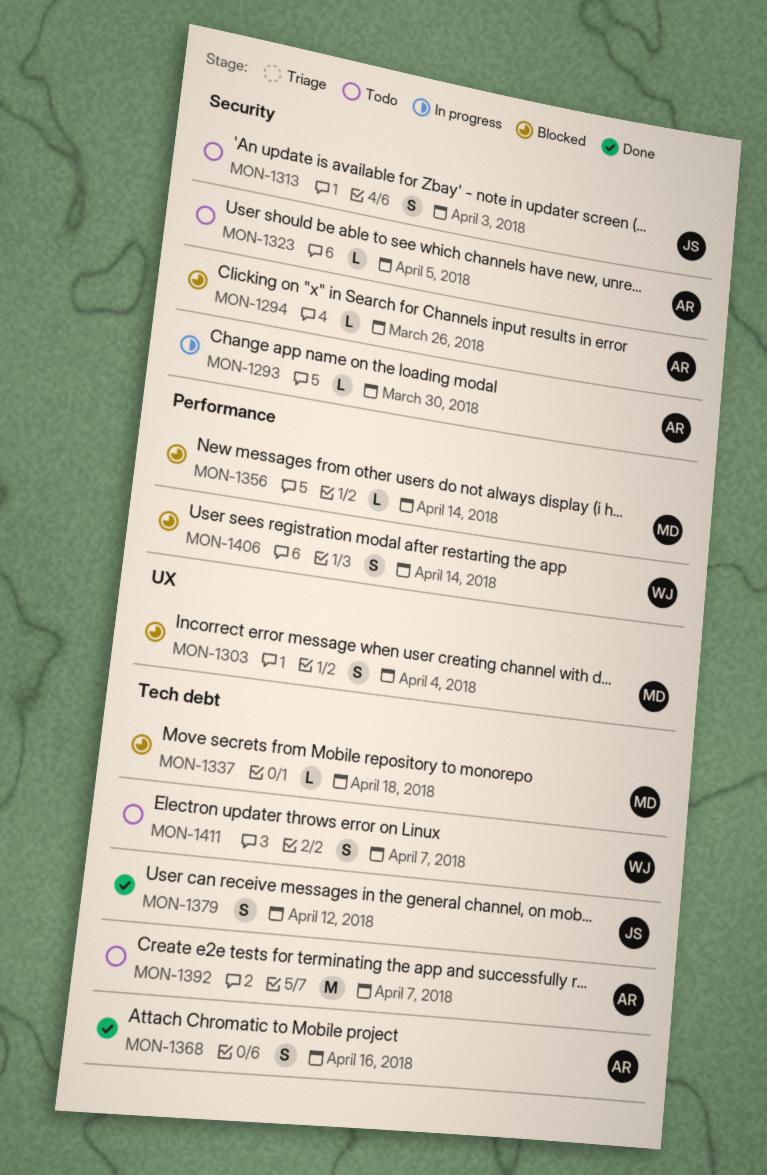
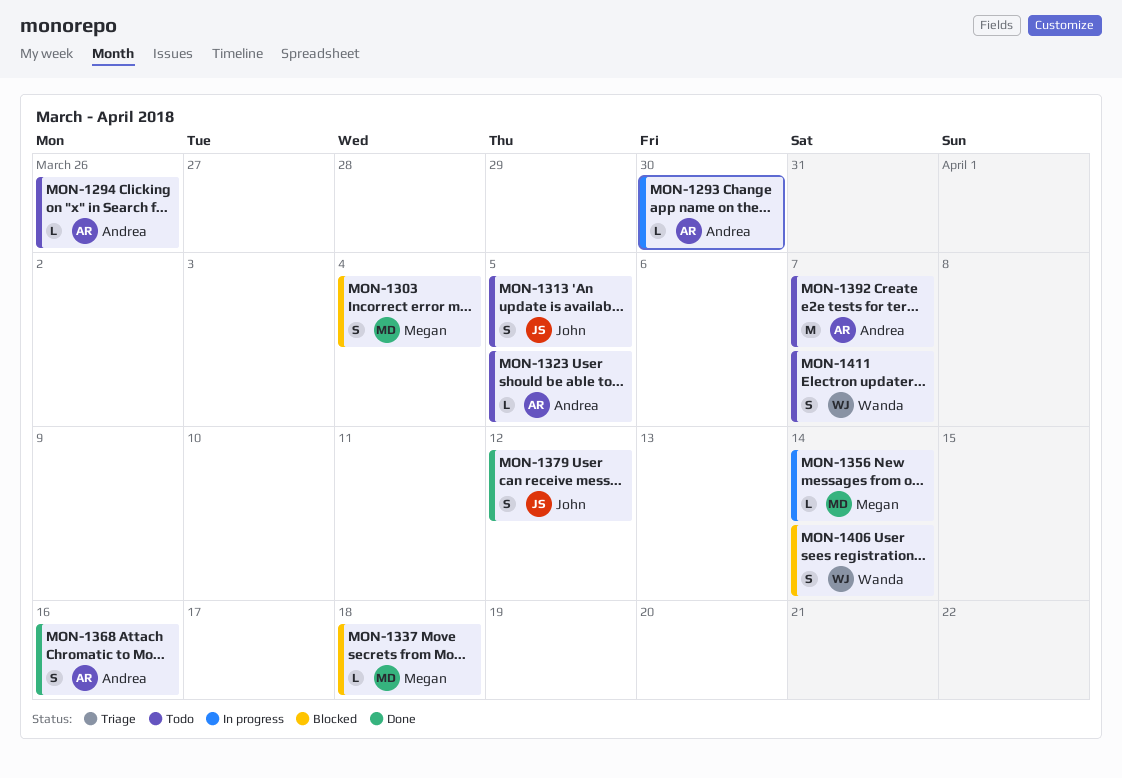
MON-1294, status: Blocked -> Todo
MON-1313, due: Apr 3 -> Apr 5
MON-1356, status: Blocked -> In progress

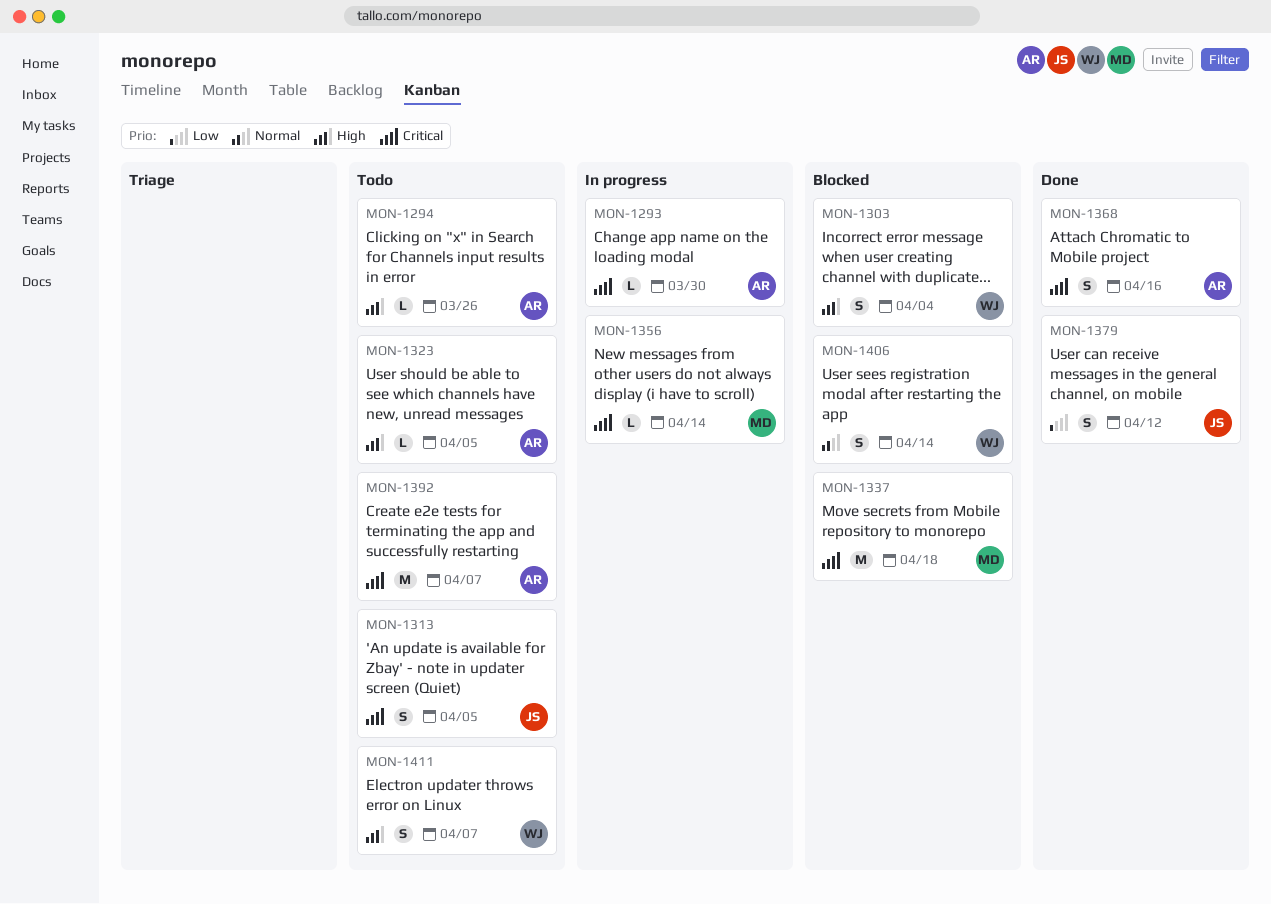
MON-1303, owner: Megan -> Wanda
MON-1337, estimate: L -> M

